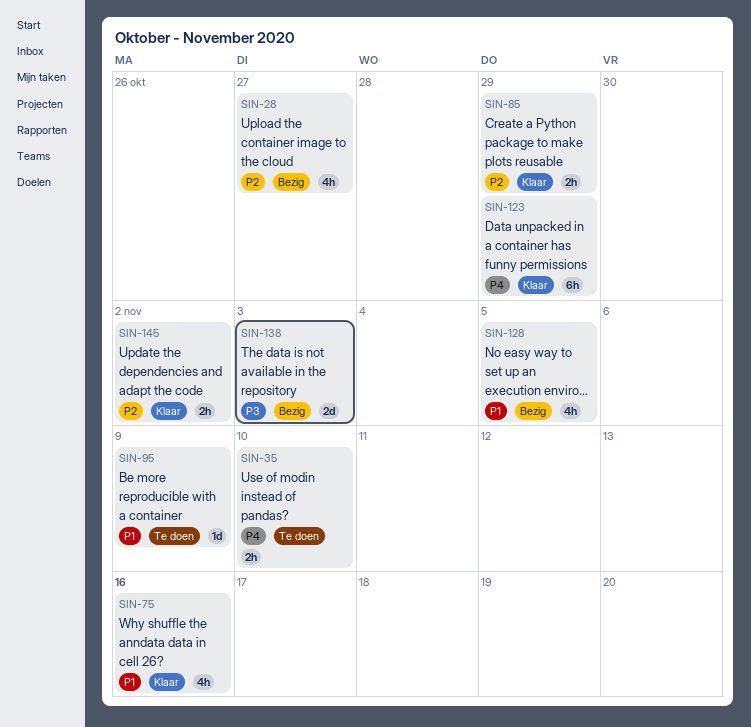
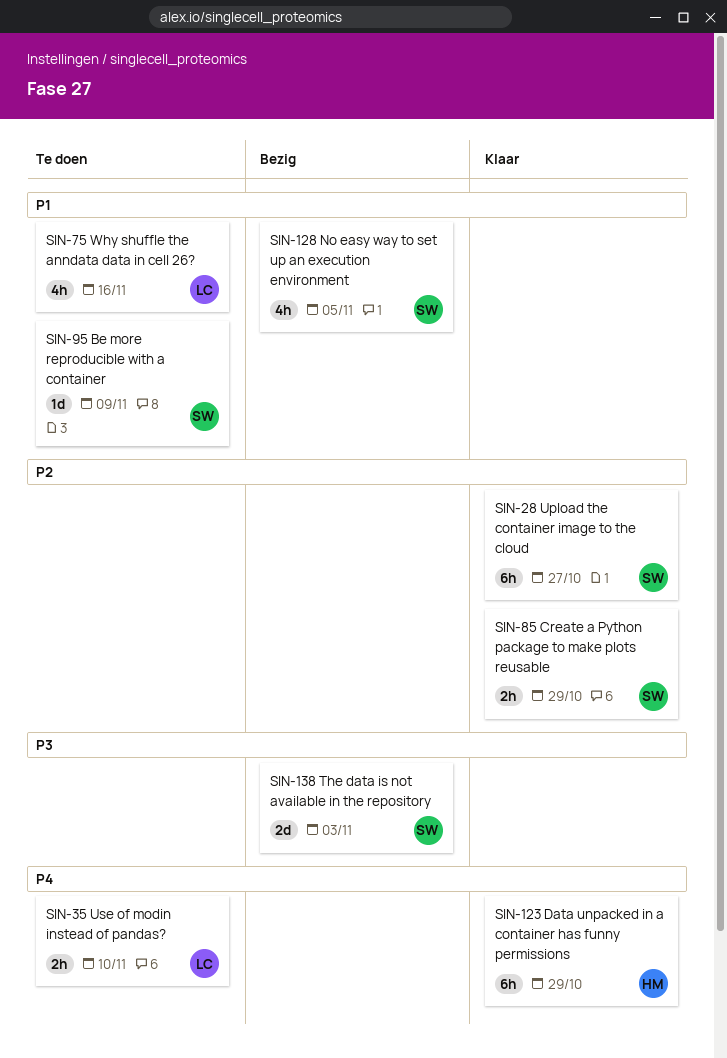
SIN-28, status: Bezig -> Klaar
SIN-28, estimate: 4h -> 6h
SIN-75, status: Klaar -> Te doen
SIN-145: present -> none

